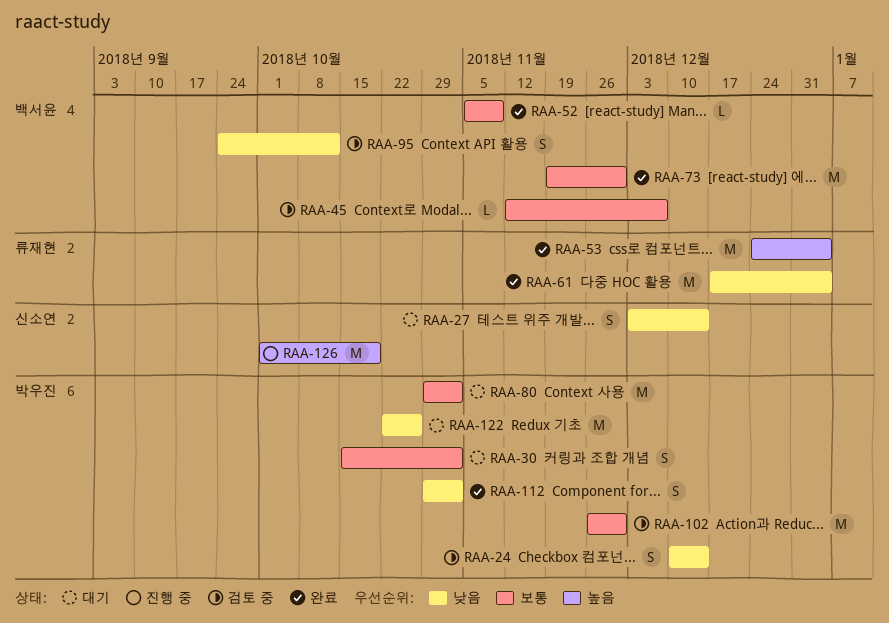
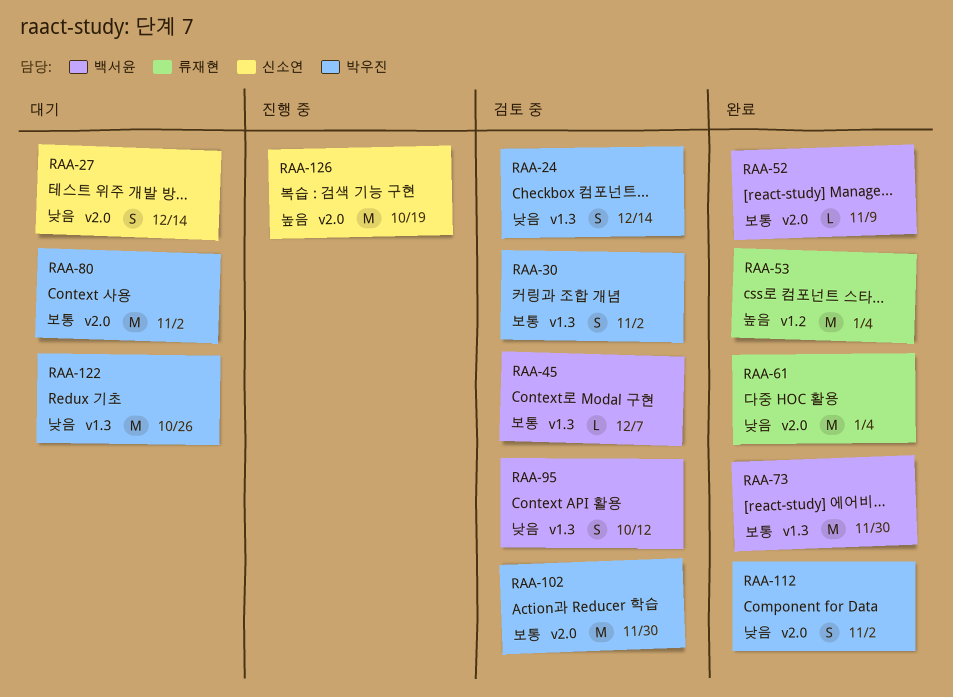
RAA-30, status: 대기 -> 검토 중

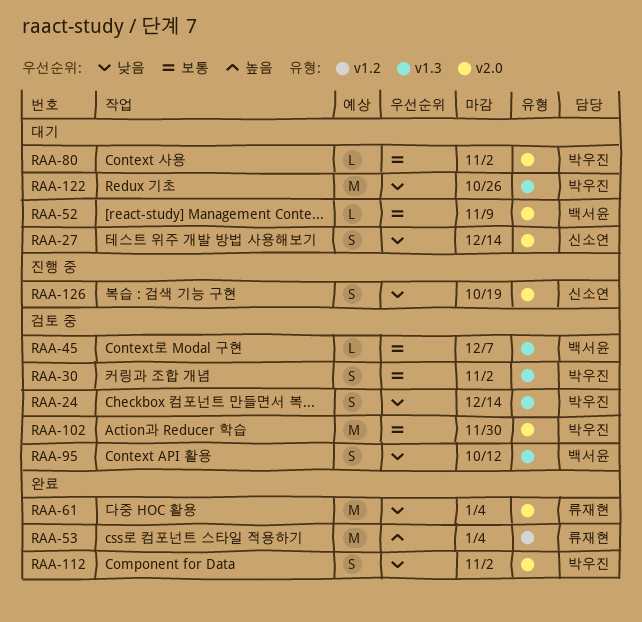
RAA-52, status: 완료 -> 대기
RAA-73: present -> none
RAA-80, estimate: M -> L
RAA-126, priority: 높음 -> 낮음
RAA-126, estimate: M -> S

